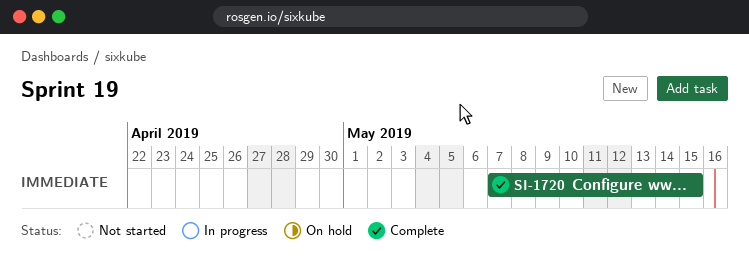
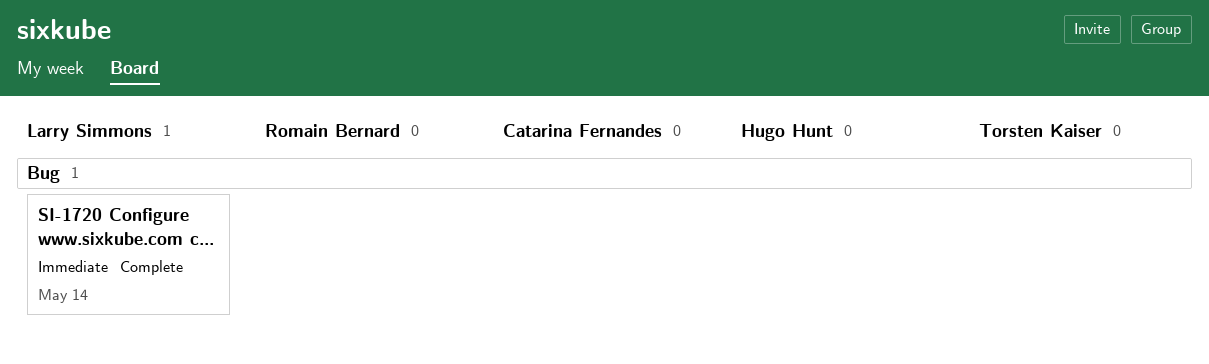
SI-1720, due: May 15 -> May 14

